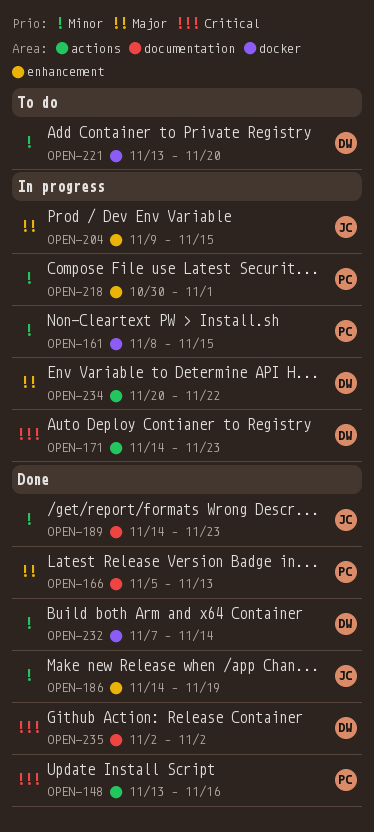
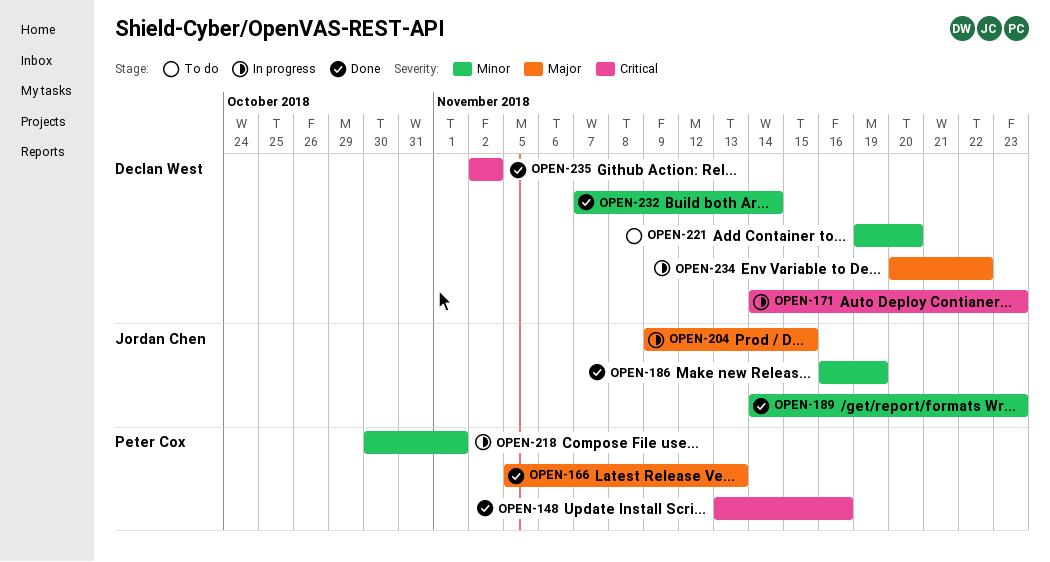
OPEN-161: present -> none
OPEN-186, start: Nov 14 -> Nov 16
OPEN-221, start: Nov 13 -> Nov 19

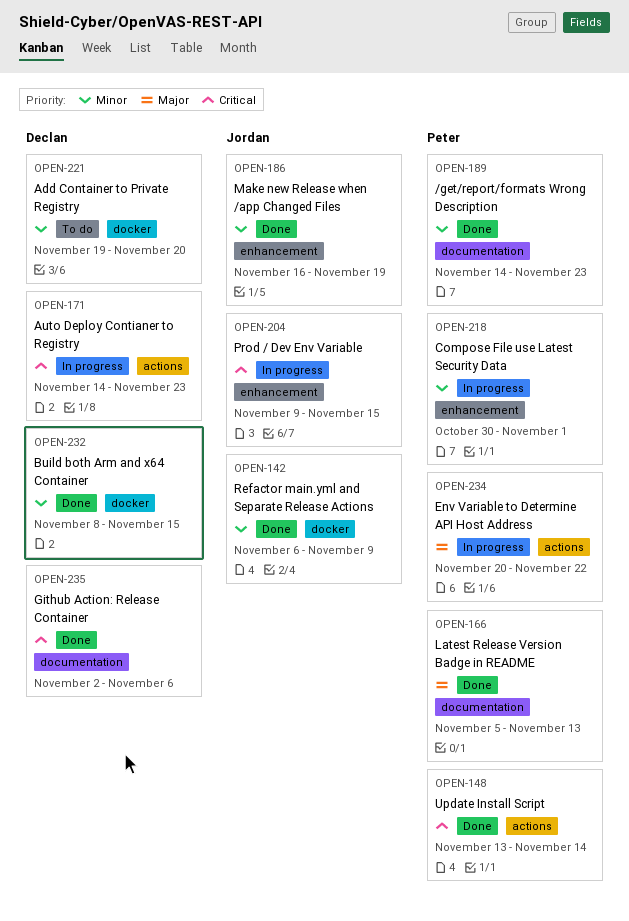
OPEN-142: none -> present
OPEN-148, due: Nov 16 -> Nov 14
OPEN-189, owner: Jordan Chen -> Peter Cox
OPEN-204, priority: Major -> Critical
OPEN-232, start: Nov 7 -> Nov 8
OPEN-232, due: Nov 14 -> Nov 15
OPEN-234, owner: Declan West -> Peter Cox
OPEN-235, due: Nov 2 -> Nov 6

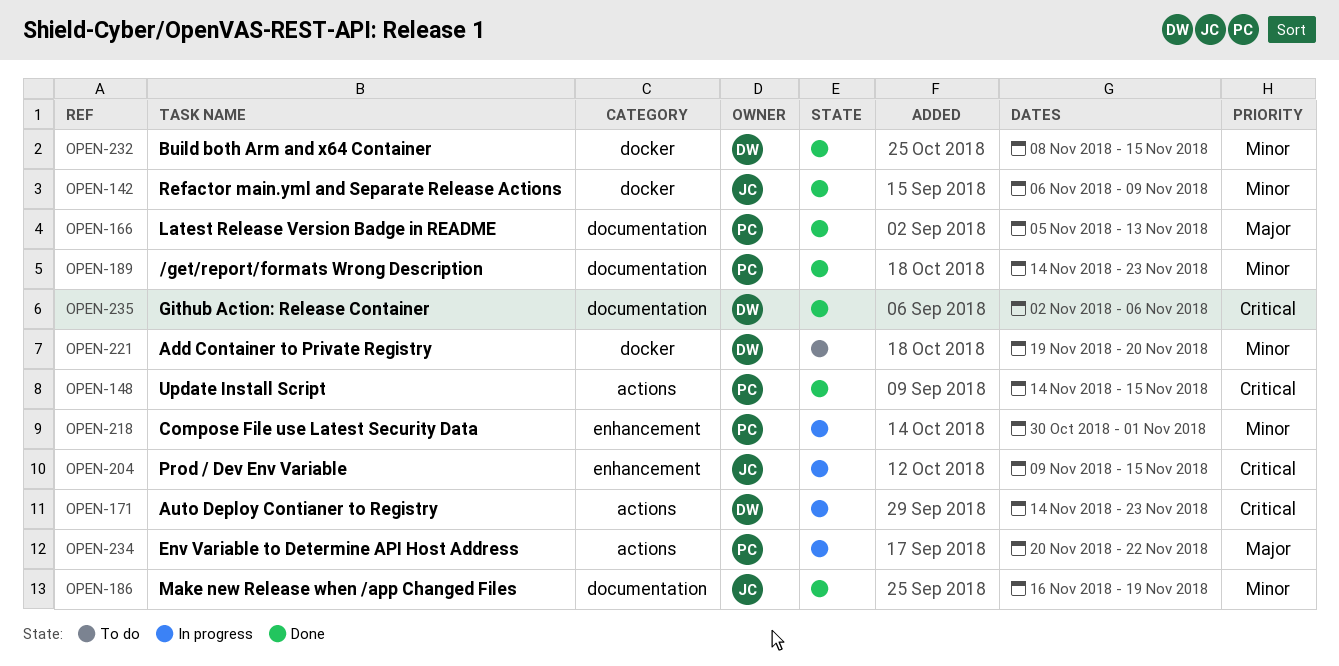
OPEN-148, start: Nov 13 -> Nov 14
OPEN-148, due: Nov 14 -> Nov 15
OPEN-186, label: enhancement -> documentation

